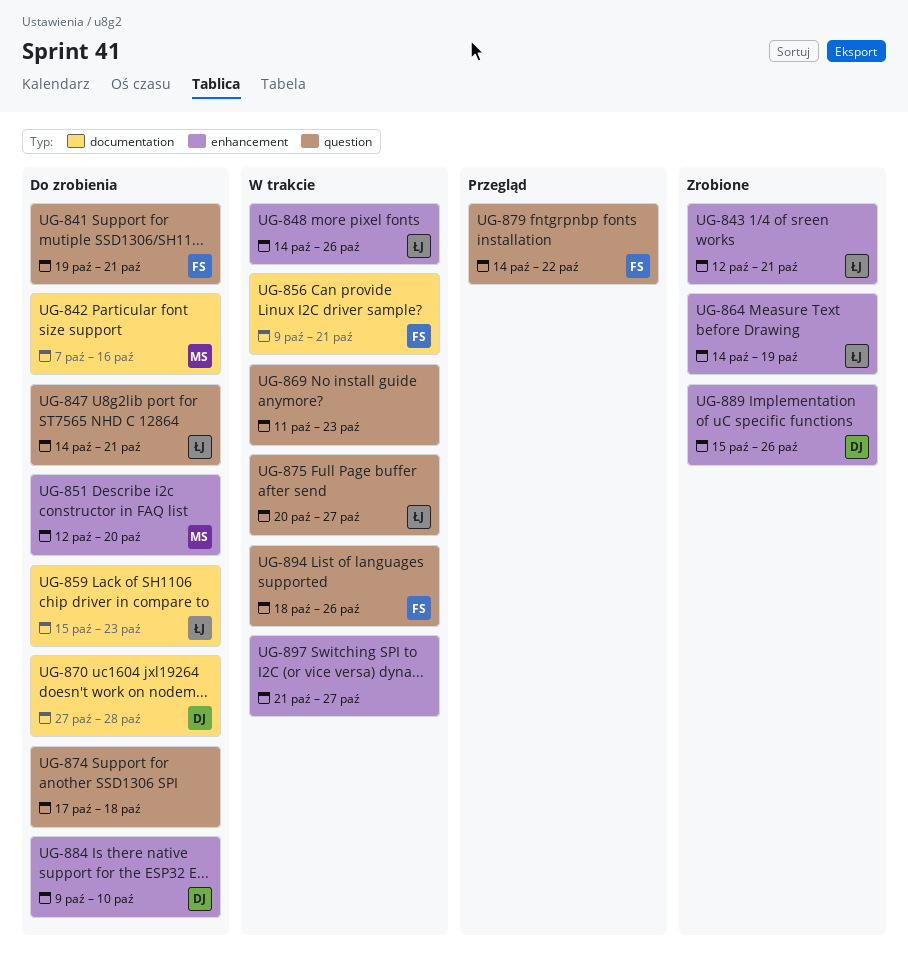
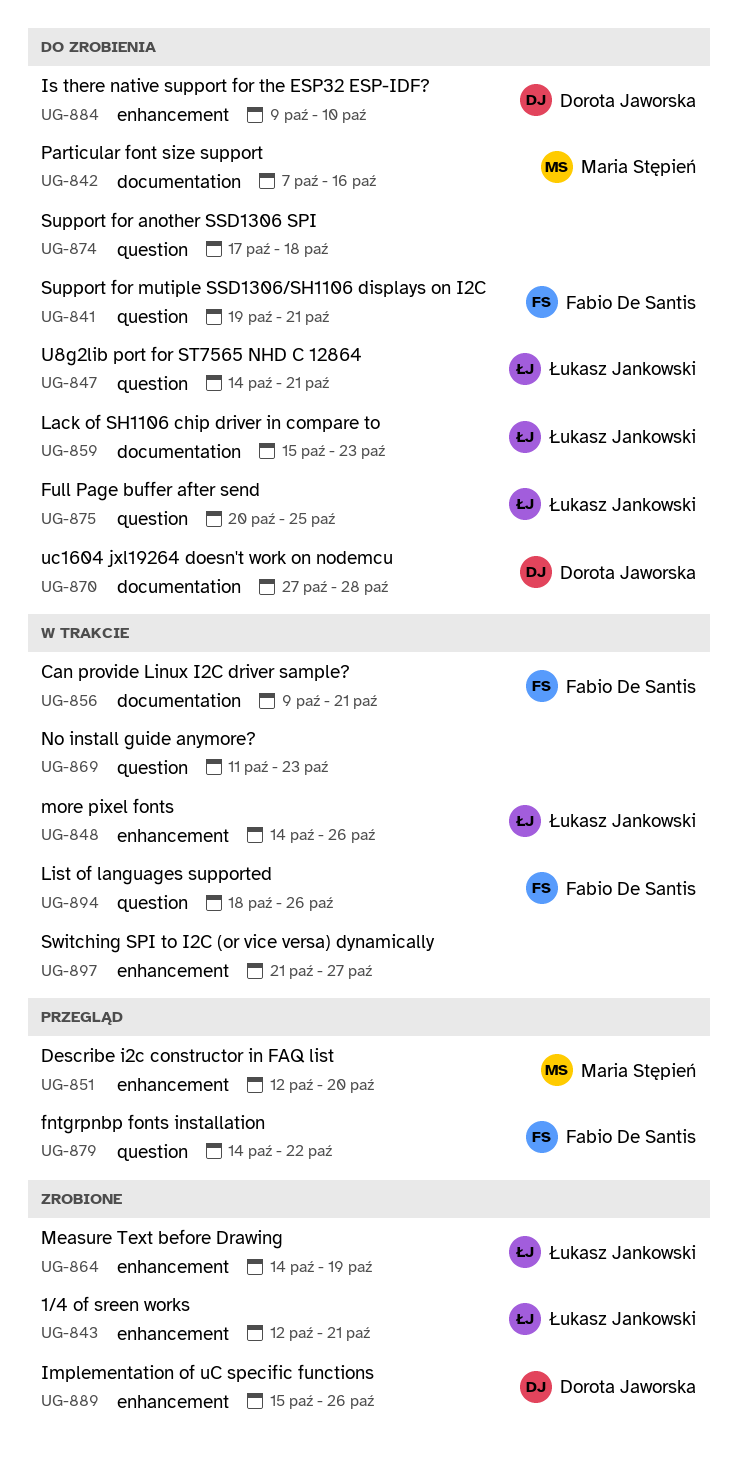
UG-851, status: Do zrobienia -> Przegląd
UG-875, status: W trakcie -> Do zrobienia
UG-875, due: Oct 27 -> Oct 25

